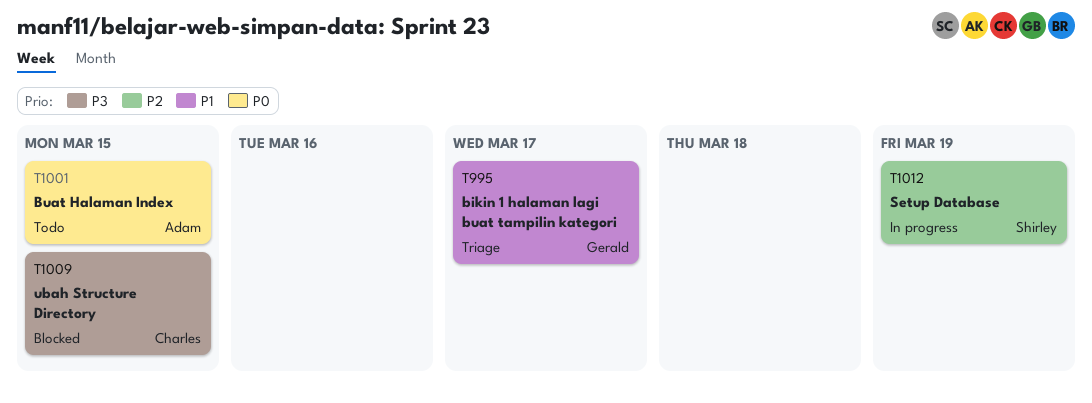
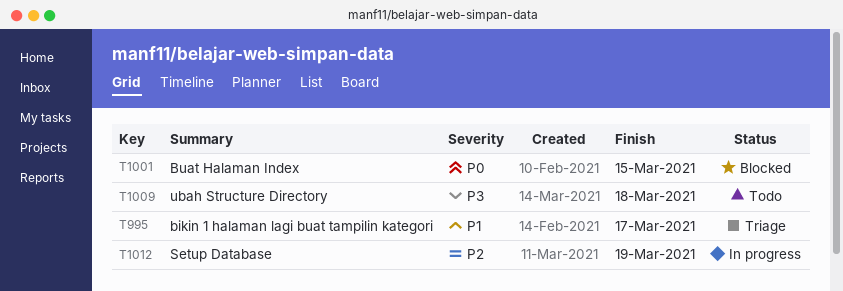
T1001, status: Todo -> Blocked
T1009, status: Blocked -> Todo
T1009, due: Mar 15 -> Mar 18

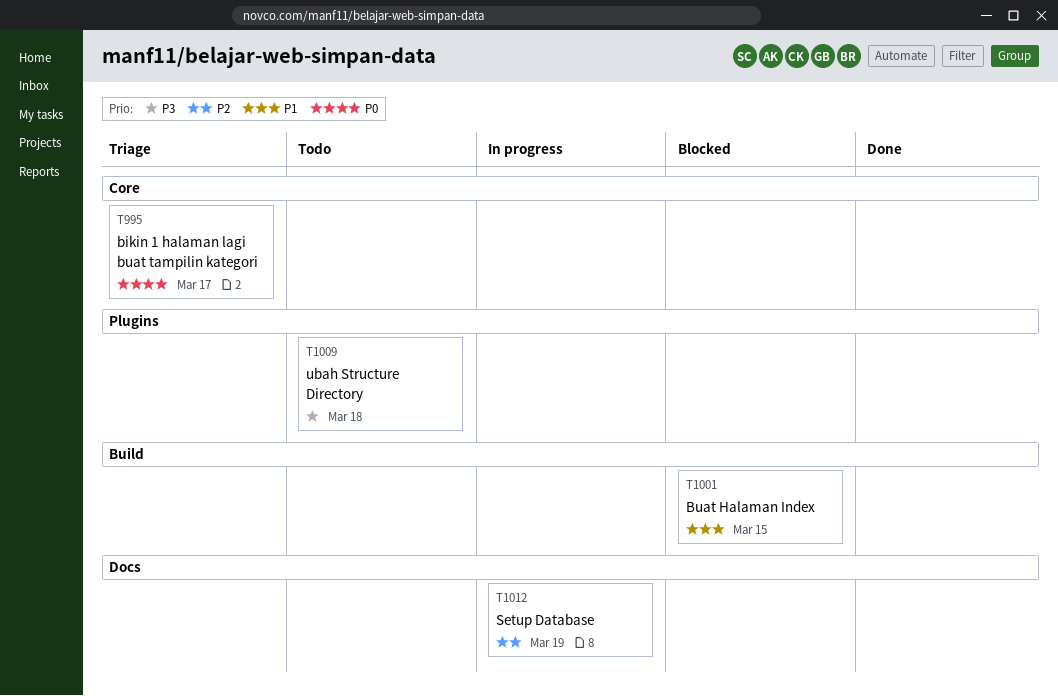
T995, priority: P1 -> P0
T1001, priority: P0 -> P1

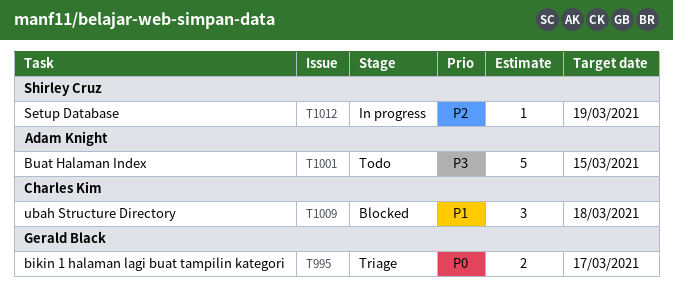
T1001, status: Blocked -> Todo
T1001, priority: P1 -> P3
T1009, status: Todo -> Blocked
T1009, priority: P3 -> P1

